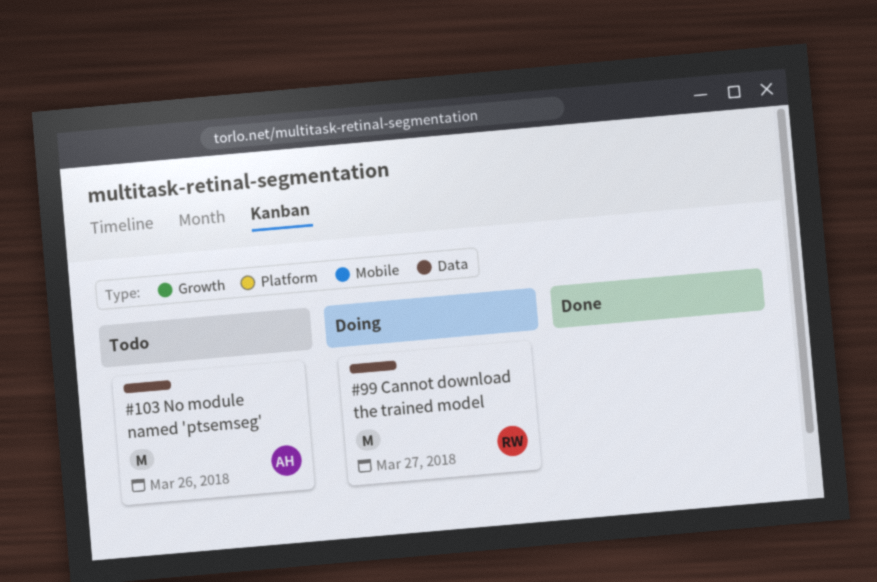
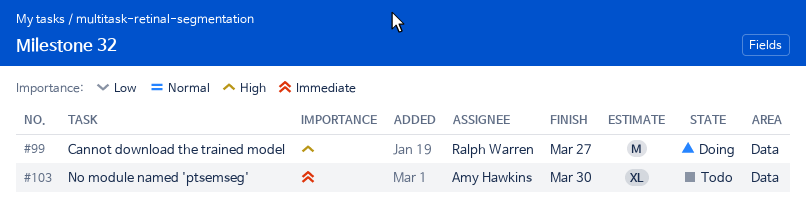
#103, estimate: M -> XL
#103, due: Mar 26 -> Mar 30

